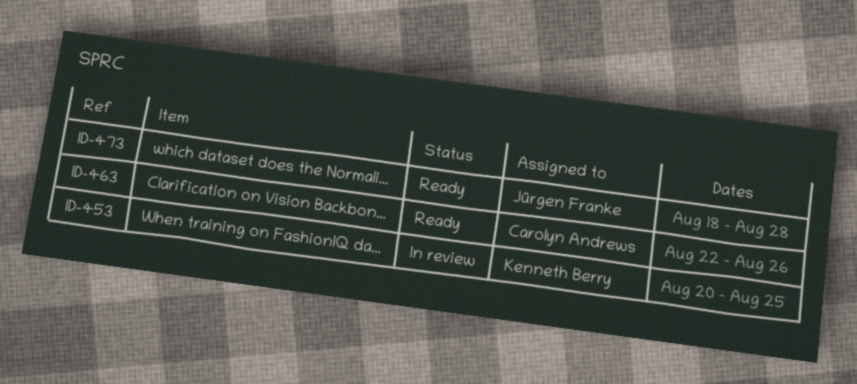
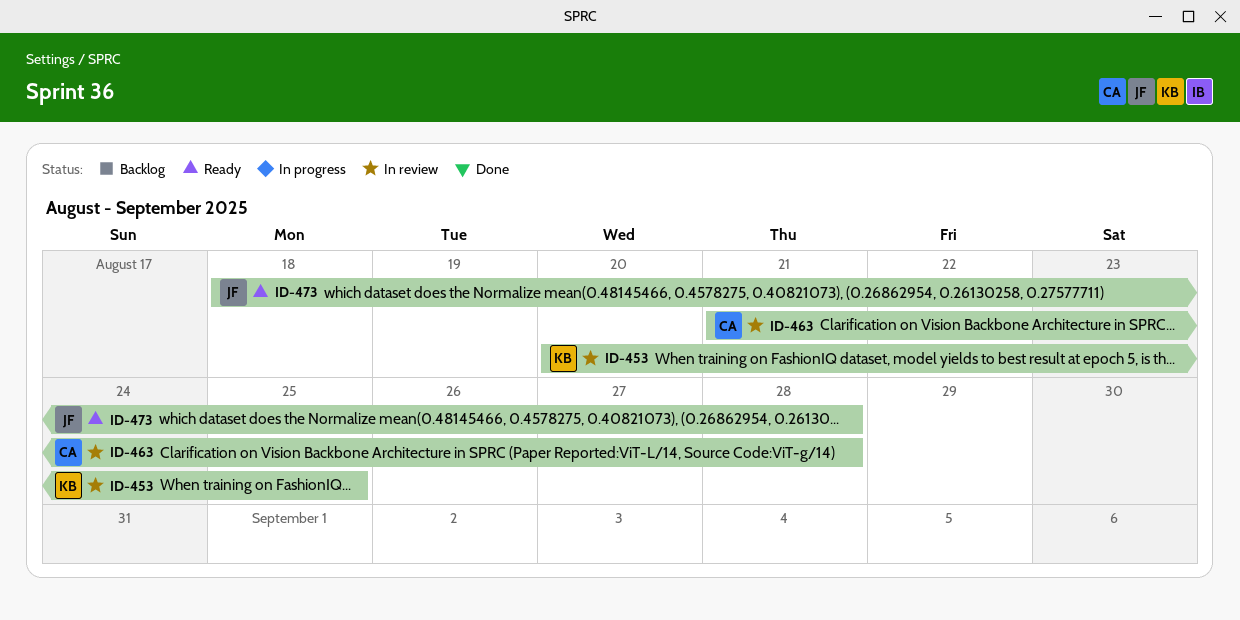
ID-463, status: Ready -> In review
ID-463, start: Aug 22 -> Aug 21
ID-463, due: Aug 26 -> Aug 28

